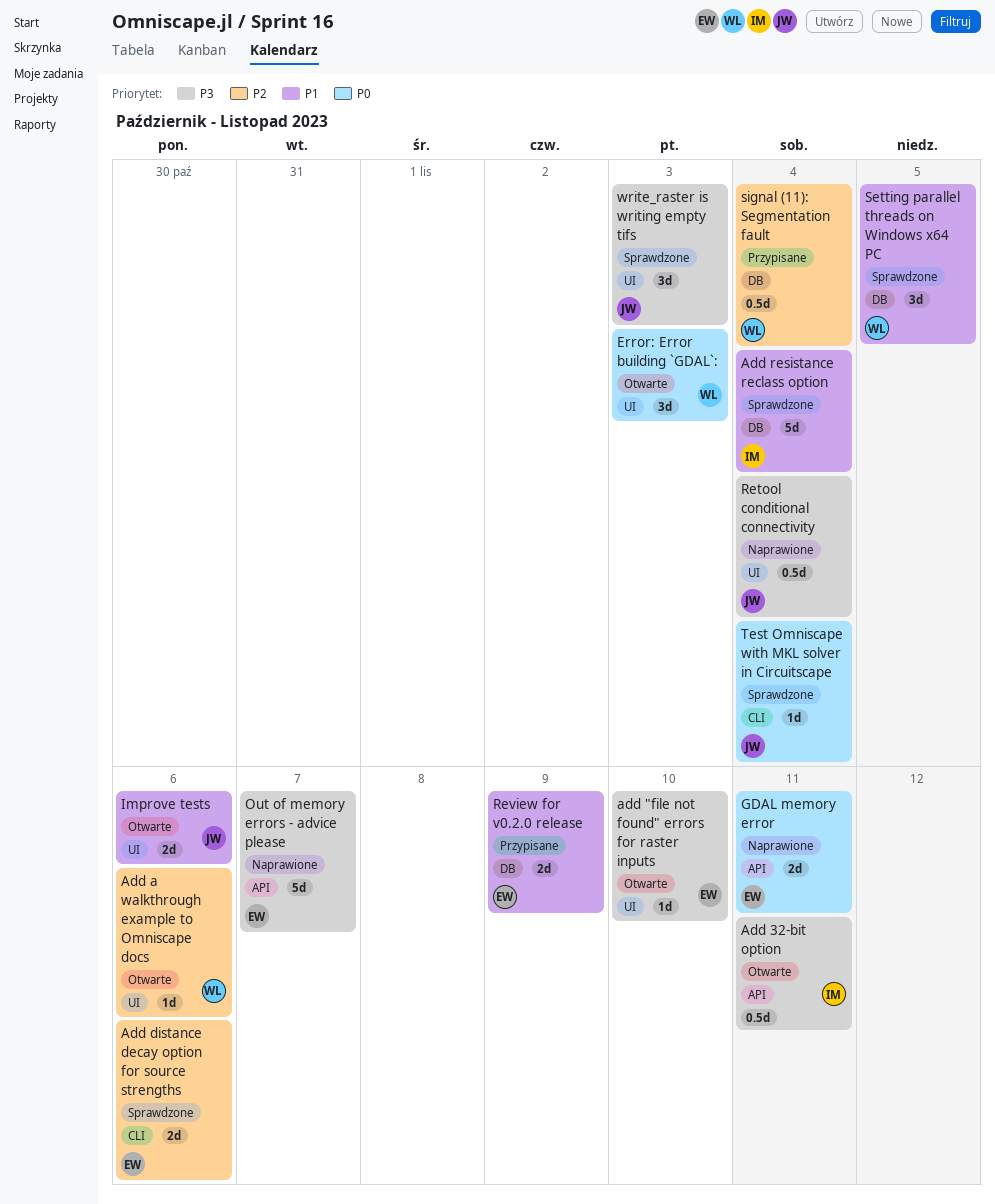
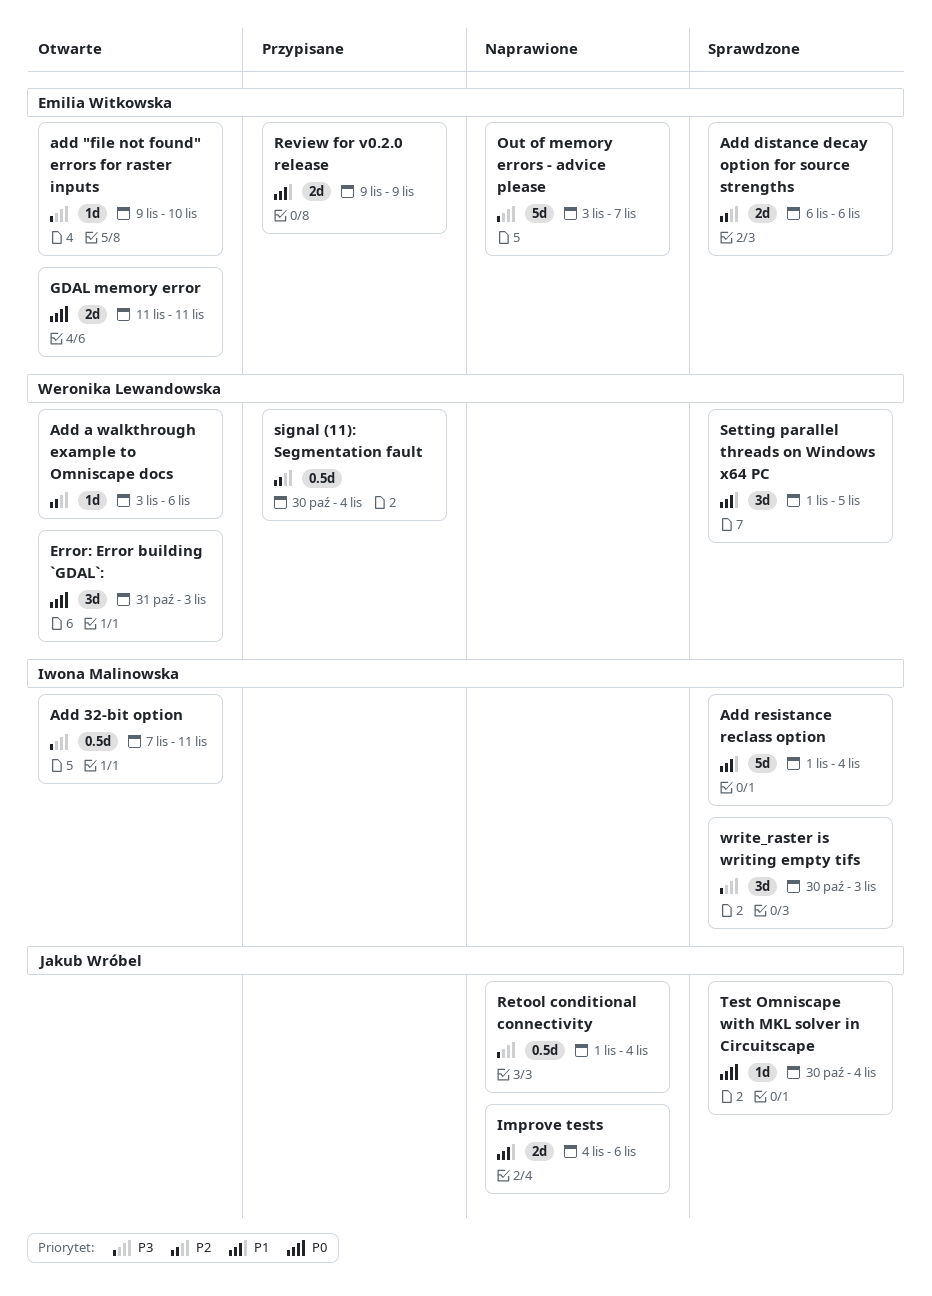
GDAL memory error, status: Naprawione -> Otwarte
Improve tests, status: Otwarte -> Naprawione
write_raster is writing empty tifs, owner: Jakub Wróbel -> Iwona Malinowska

